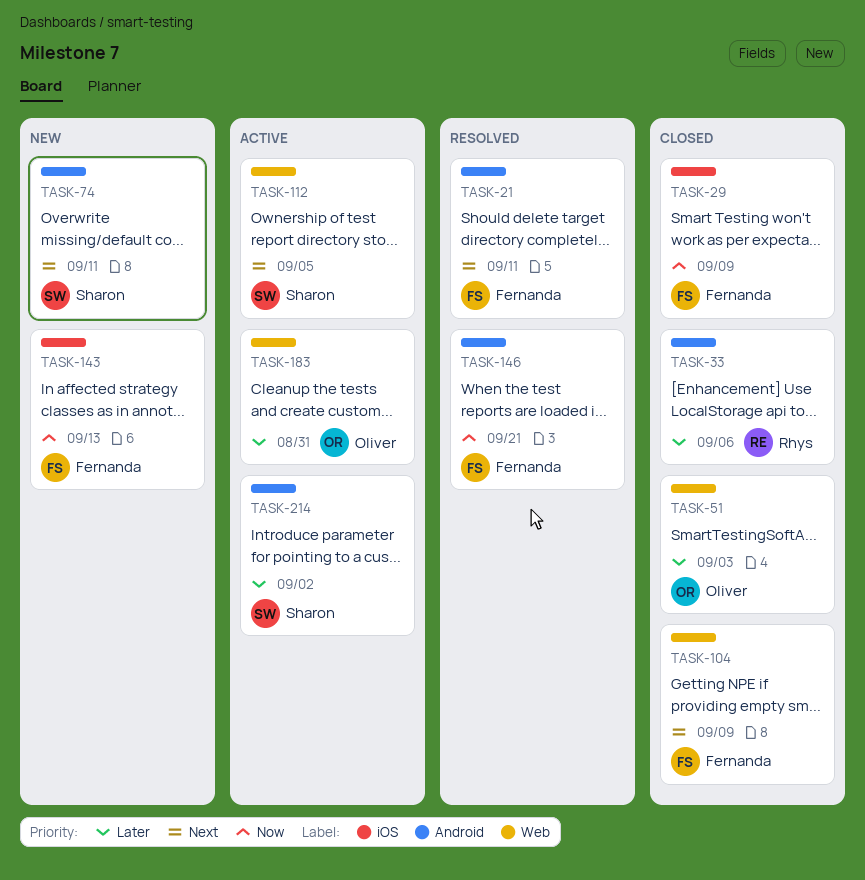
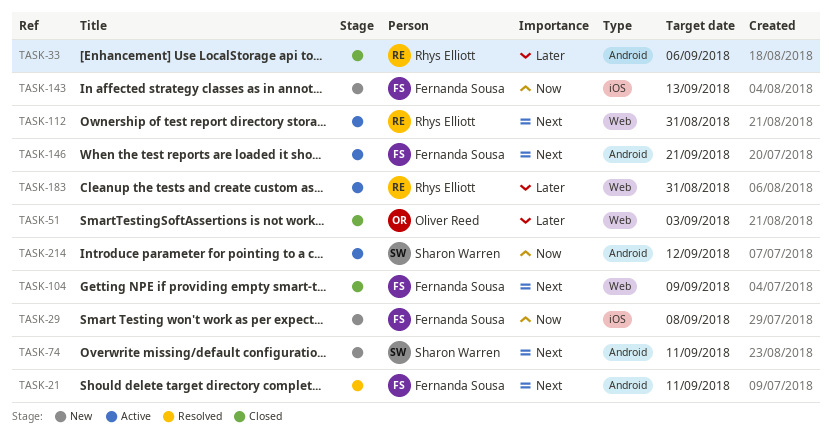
TASK-29, status: Closed -> New
TASK-29, due: Sep 9 -> Sep 8
TASK-112, owner: Sharon Warren -> Rhys Elliott
TASK-112, due: Sep 5 -> Aug 31
TASK-146, status: Resolved -> Active
TASK-146, priority: Now -> Next
TASK-183, owner: Oliver Reed -> Rhys Elliott
TASK-214, priority: Later -> Now
TASK-214, due: Sep 2 -> Sep 12

